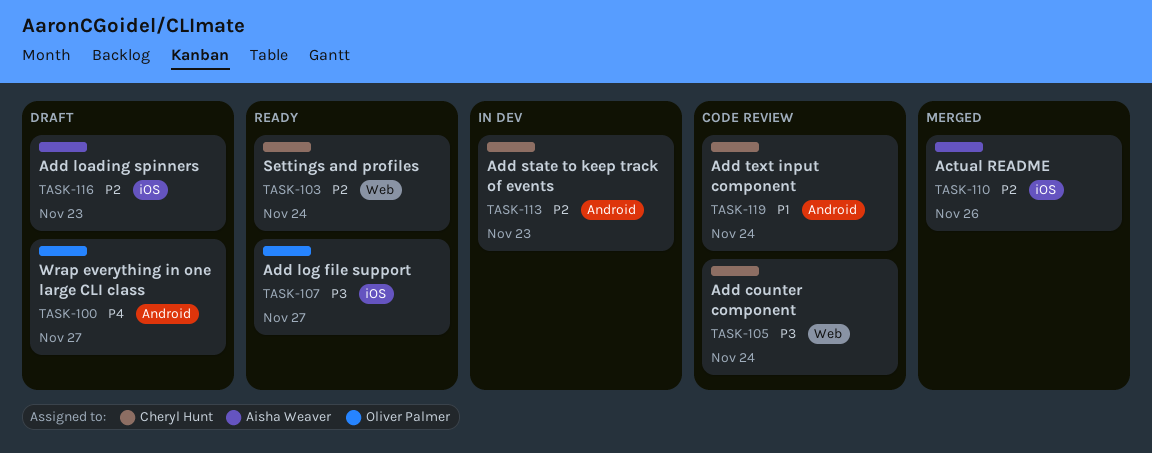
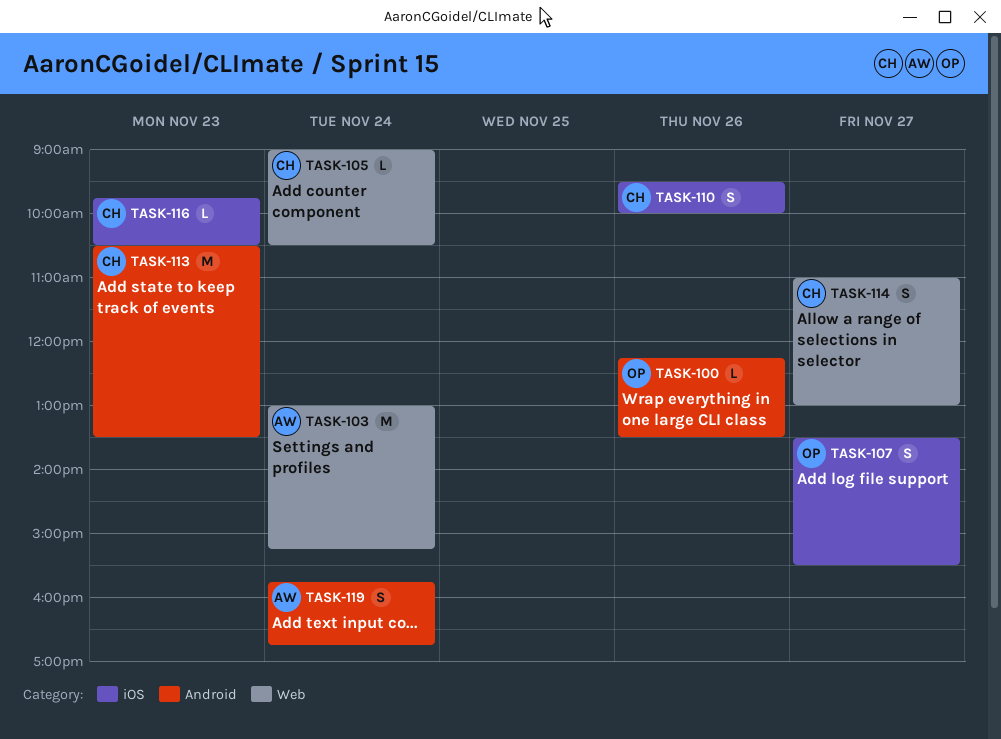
TASK-100, day: Nov 27 -> Nov 26
TASK-103, owner: Cheryl Hunt -> Aisha Weaver
TASK-110, owner: Aisha Weaver -> Cheryl Hunt
TASK-114: none -> present
TASK-116, owner: Aisha Weaver -> Cheryl Hunt
TASK-119, owner: Cheryl Hunt -> Aisha Weaver

